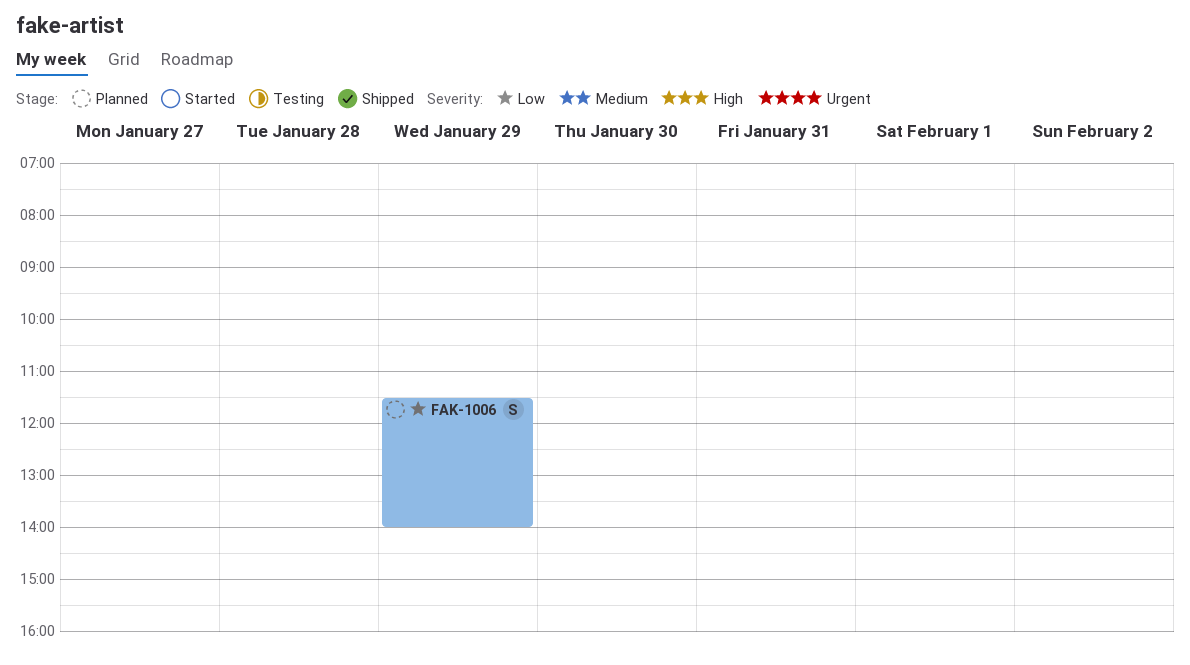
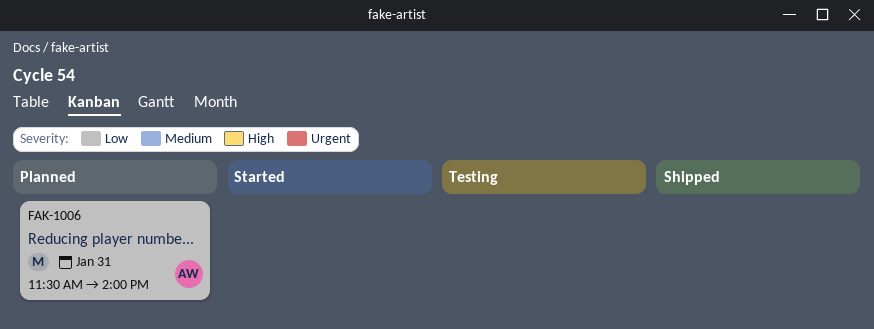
FAK-1006, estimate: S -> M
FAK-1006, day: Jan 29 -> Jan 31

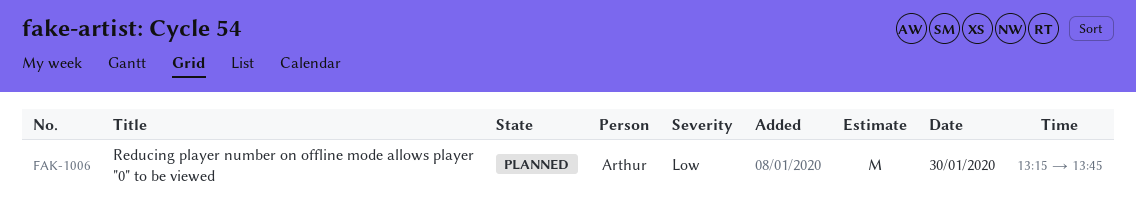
FAK-1006, day: Jan 31 -> Jan 30
FAK-1006, begins: 11:30 -> 13:15
FAK-1006, ends: 14:00 -> 13:45

